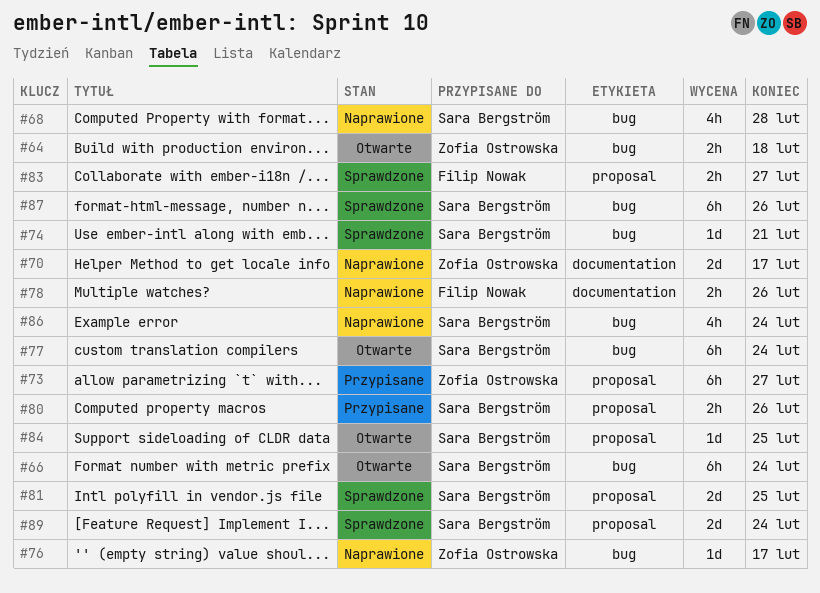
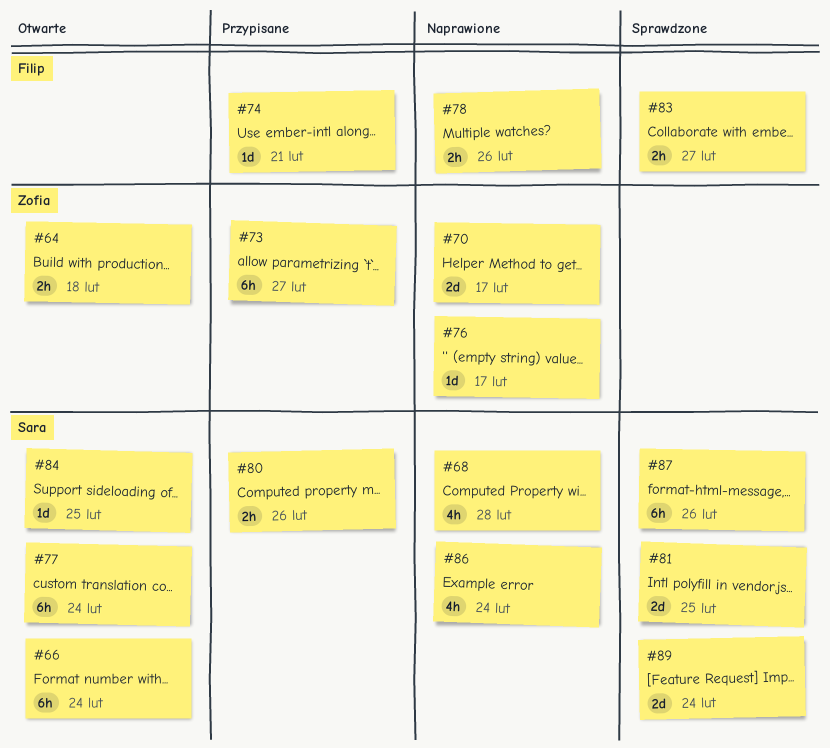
#74, status: Sprawdzone -> Przypisane
#74, owner: Sara Bergström -> Filip Nowak

